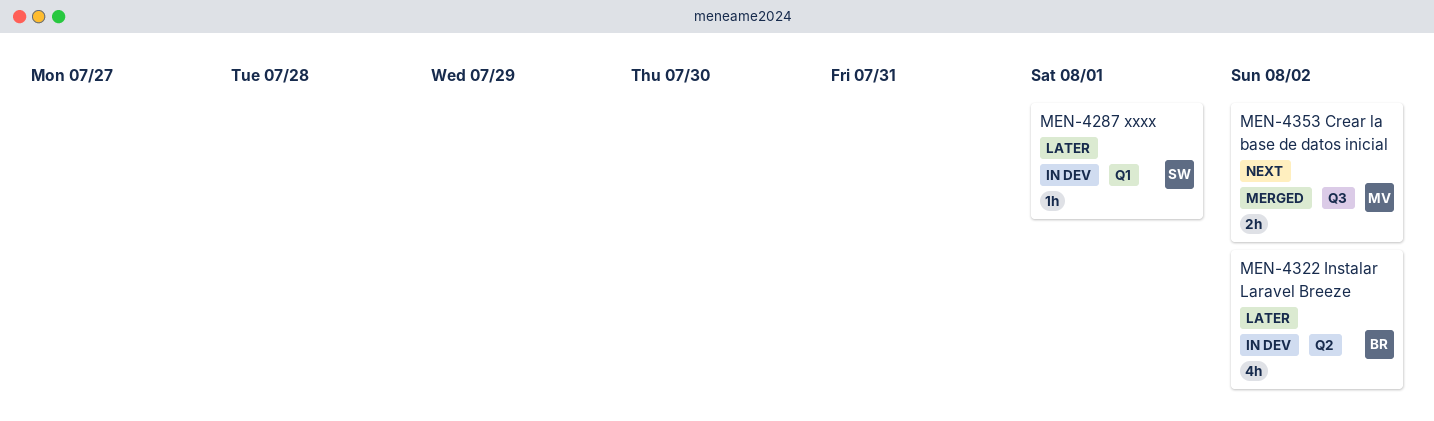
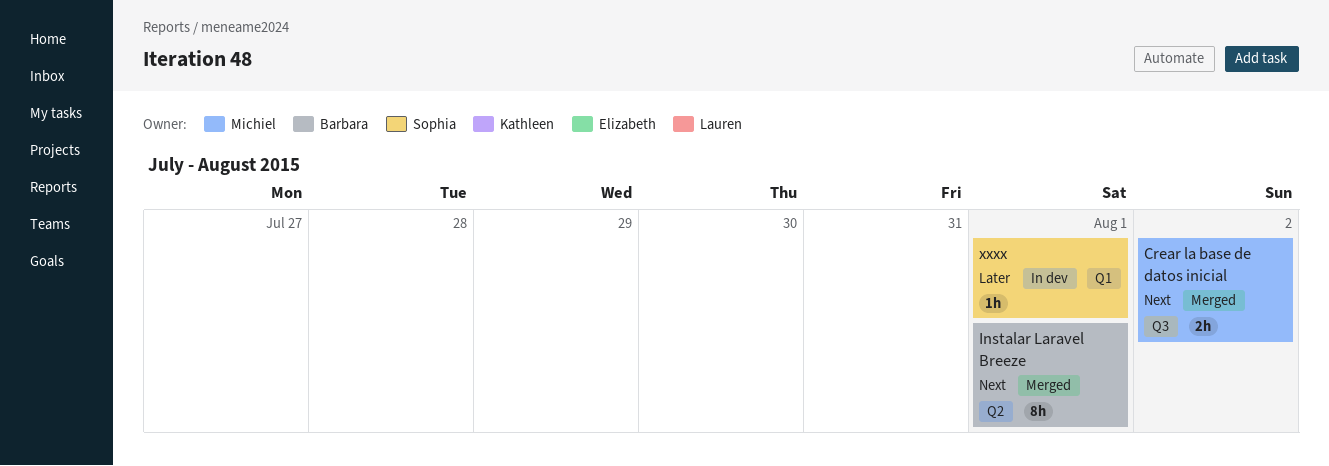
Instalar Laravel Breeze, status: In dev -> Merged
Instalar Laravel Breeze, priority: Later -> Next
Instalar Laravel Breeze, estimate: 4h -> 8h
Instalar Laravel Breeze, due: Aug 2 -> Aug 1

